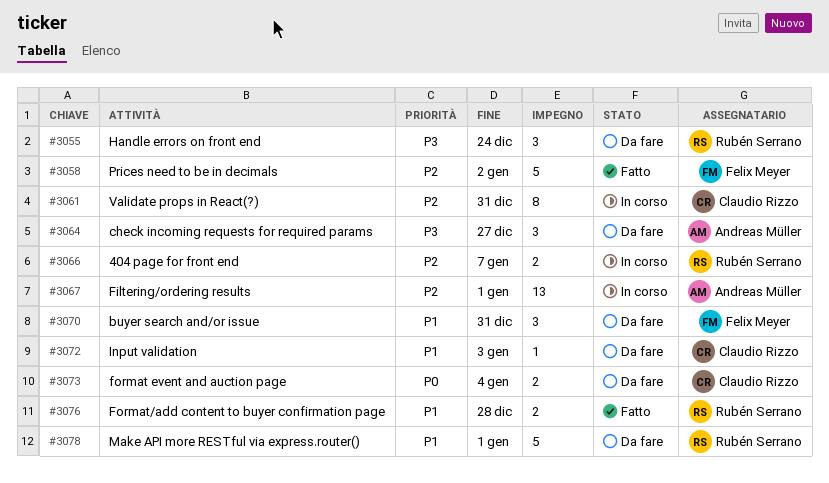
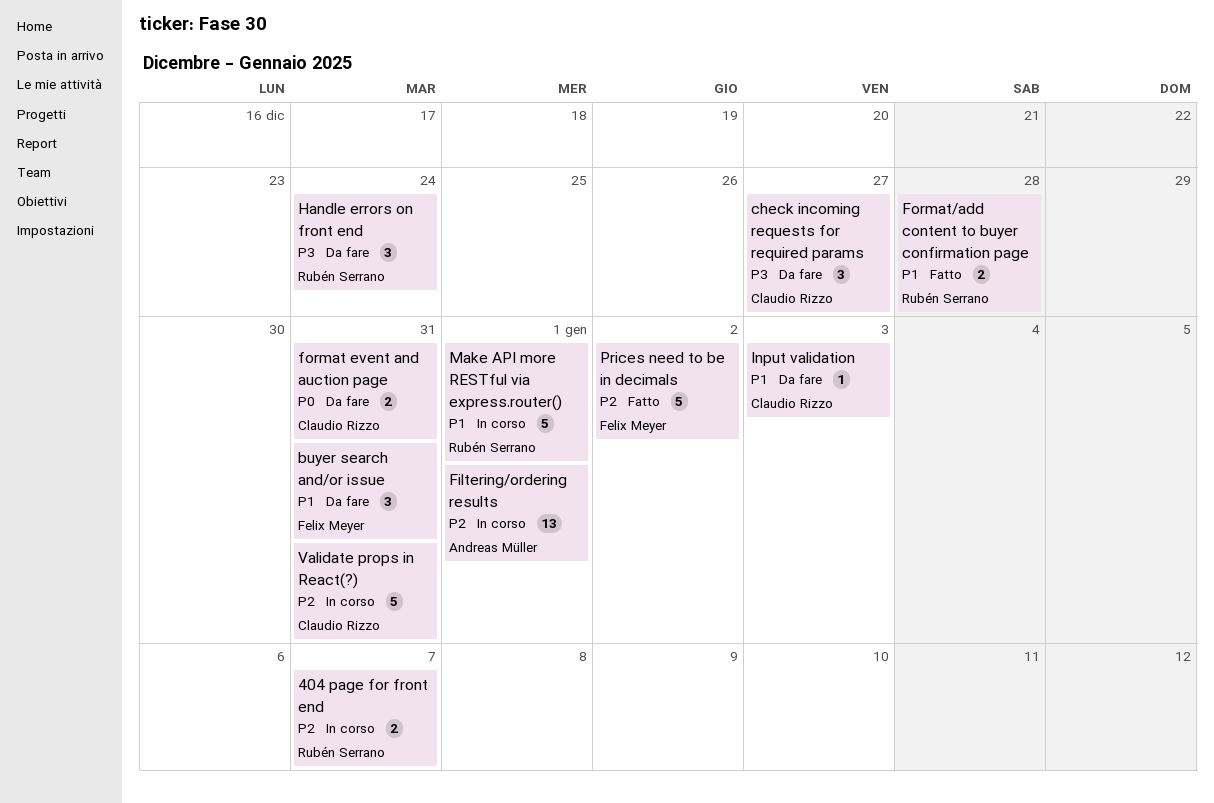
check incoming requests for required params, owner: Andreas Müller -> Claudio Rizzo
format event and auction page, due: Jan 4 -> Dec 31
Make API more RESTful via express.router(), status: Da fare -> In corso
Validate props in React(?), estimate: 8 -> 5

